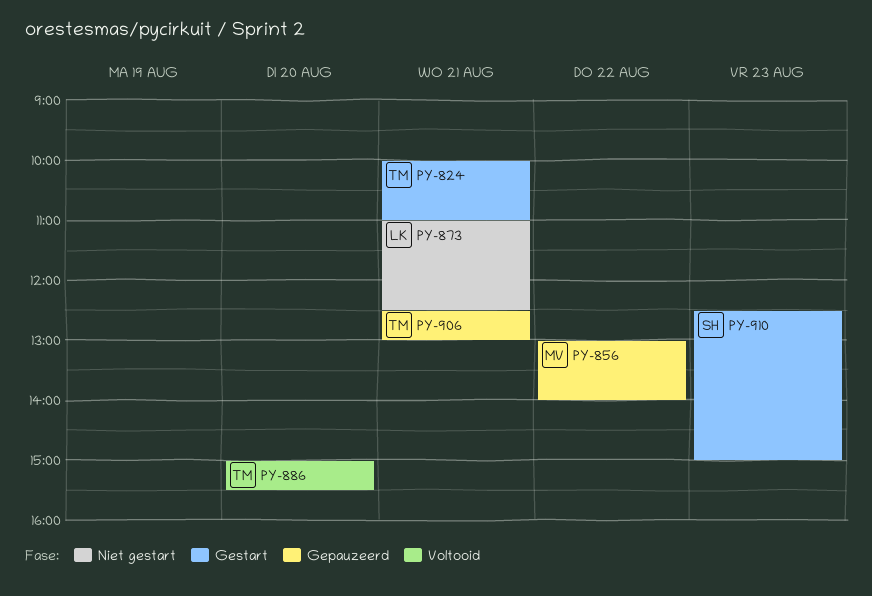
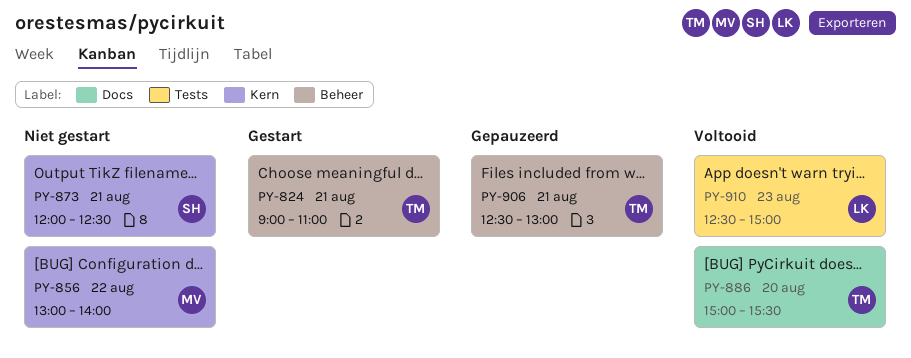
PY-824, begins: 10:00 -> 09:00
PY-856, status: Gepauzeerd -> Niet gestart
PY-873, owner: LK -> SH
PY-873, begins: 11:00 -> 12:00
PY-910, status: Gestart -> Voltooid
PY-910, owner: SH -> LK

